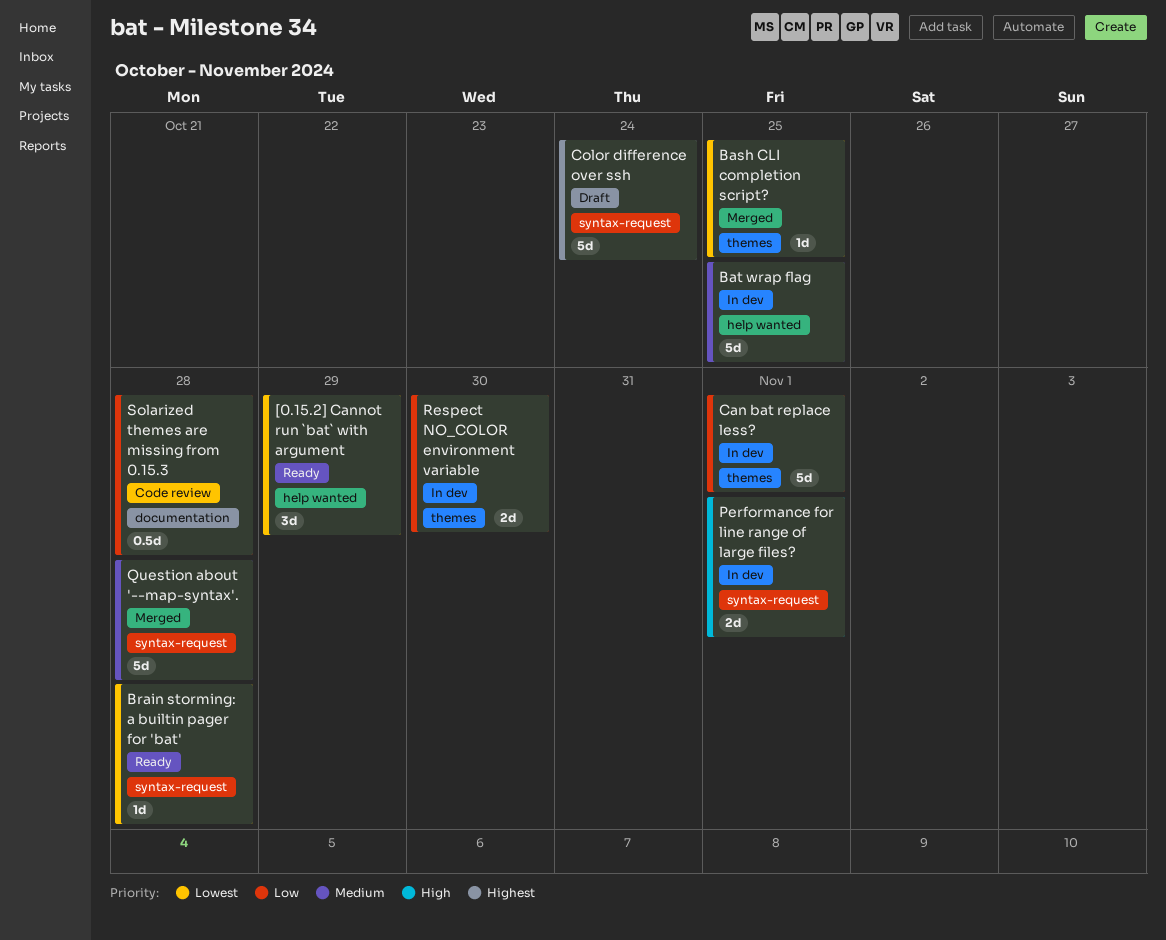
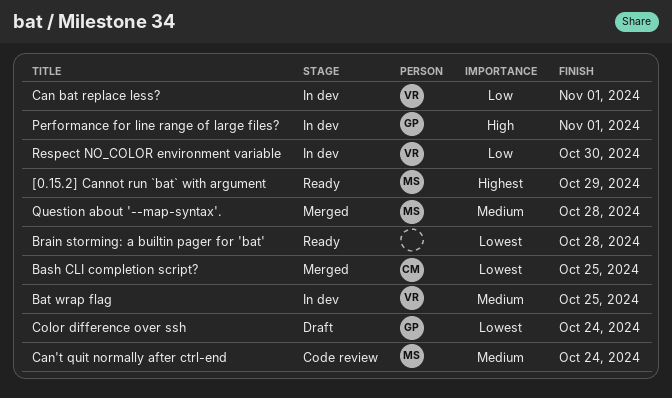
[0.15.2] Cannot run `bat` with argument, priority: Lowest -> Highest
Can't quit normally after ctrl-end: none -> present
Color difference over ssh, priority: Highest -> Lowest
Solarized themes are missing from 0.15.3: present -> none

